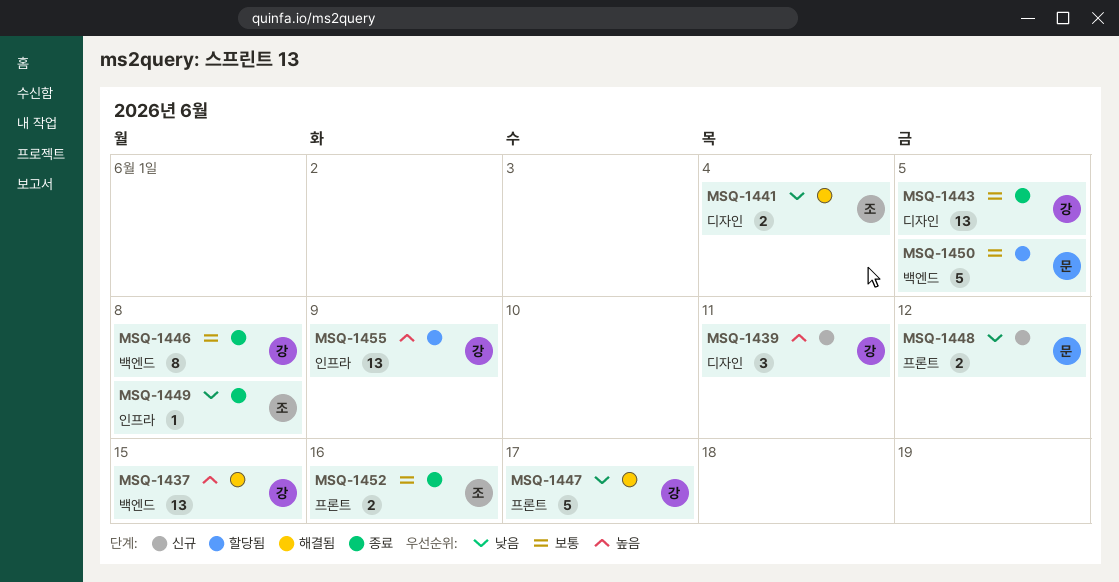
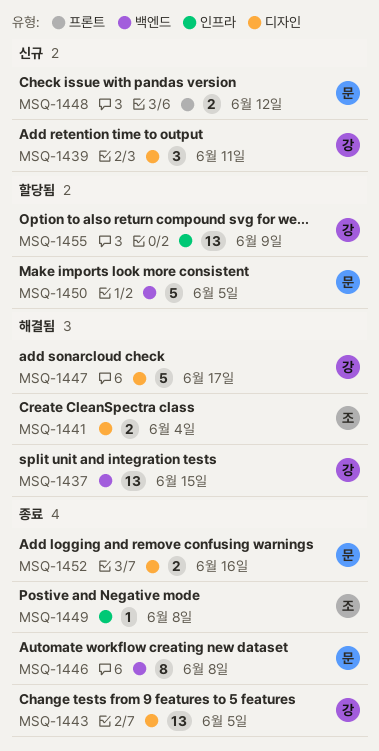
MSQ-1446, owner: 강 -> 문
MSQ-1447, label: 프론트 -> 디자인
MSQ-1452, owner: 조 -> 문
MSQ-1452, label: 프론트 -> 디자인

